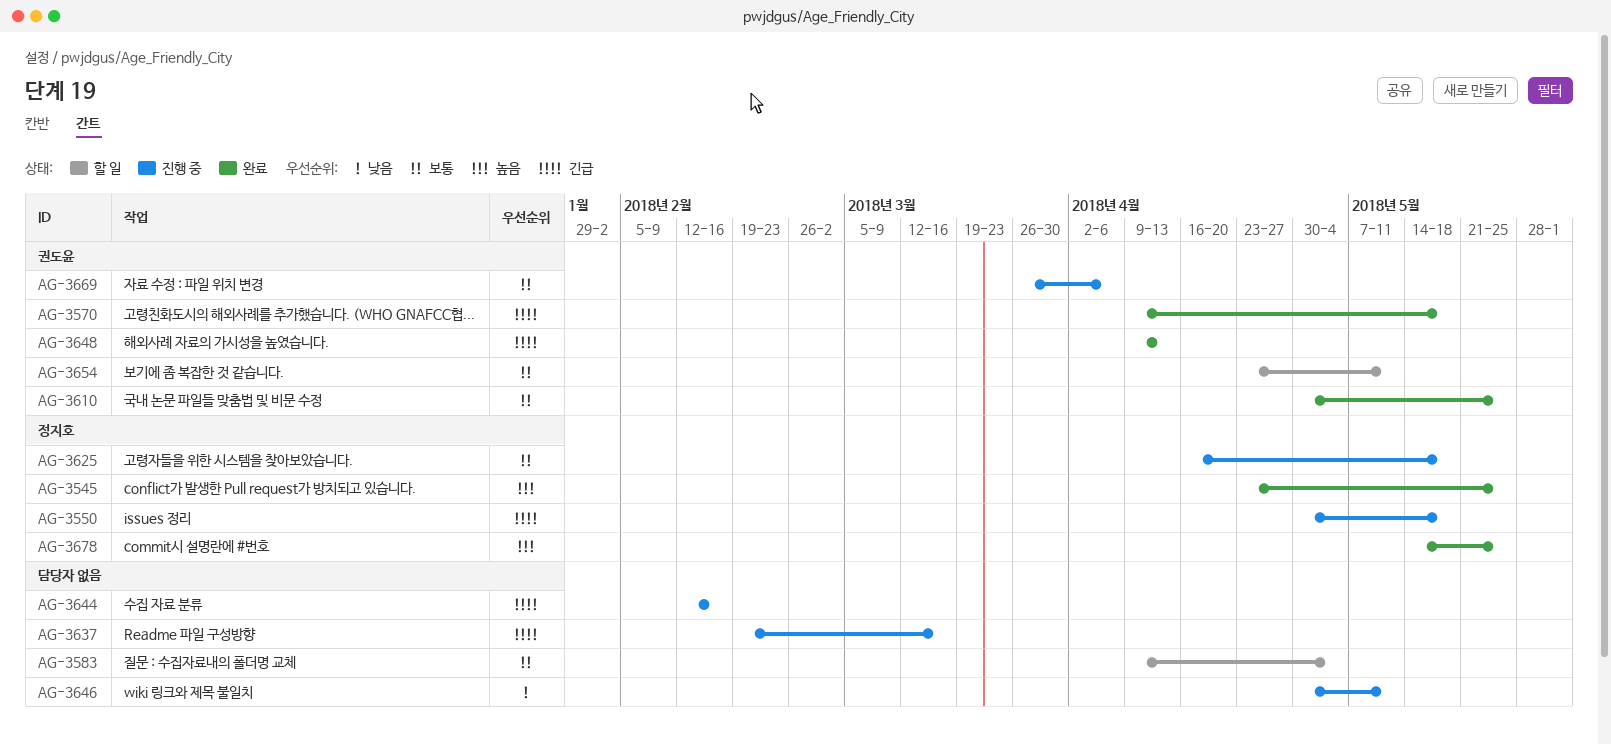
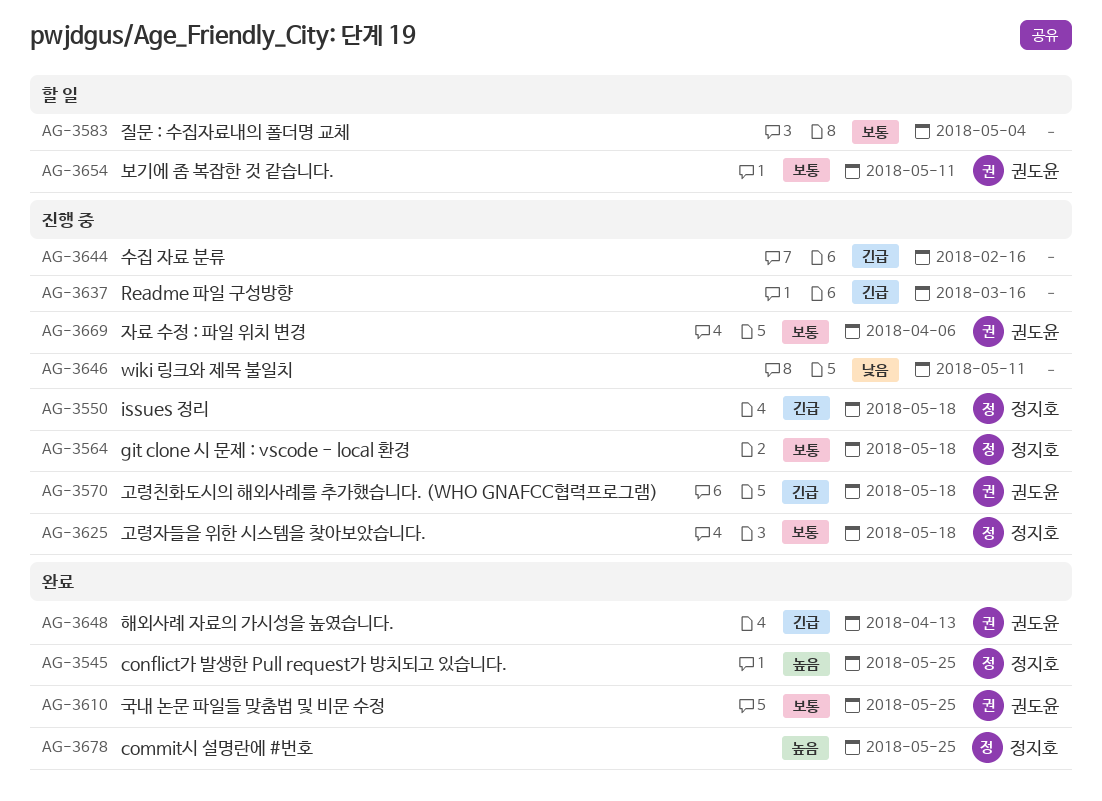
AG-3564: none -> present
AG-3570, status: 완료 -> 진행 중

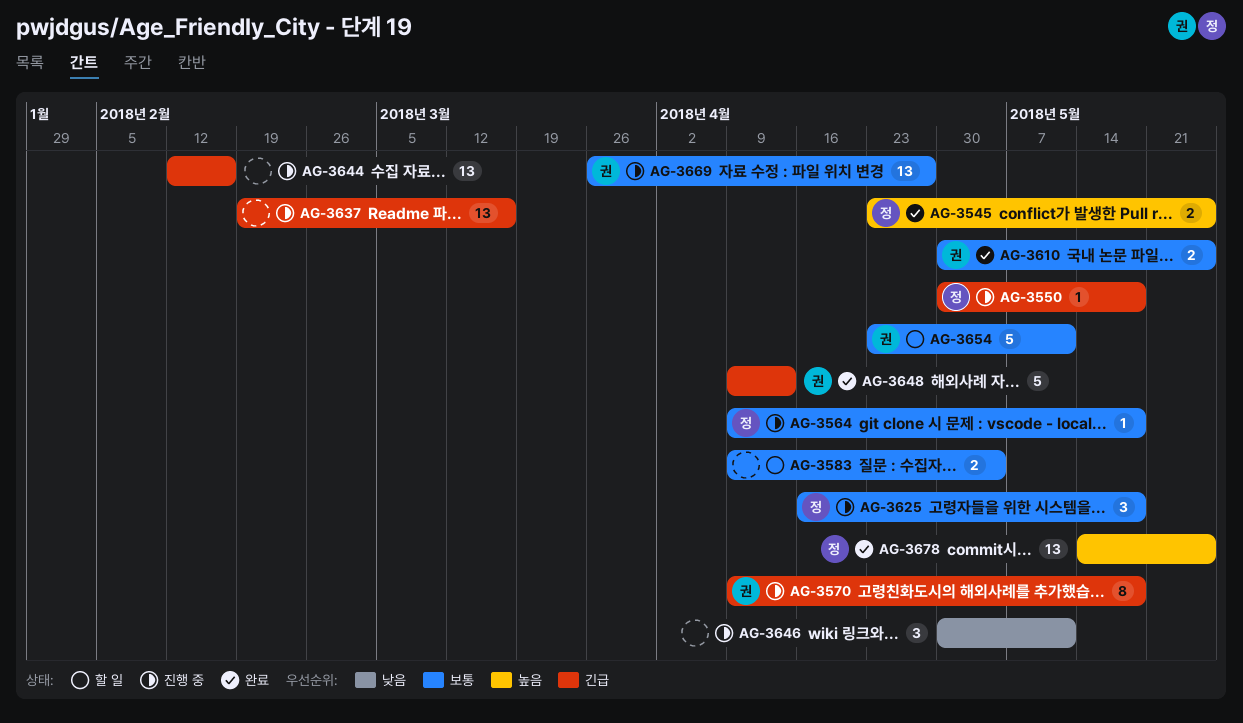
AG-3669, due: Apr 6 -> Apr 27

